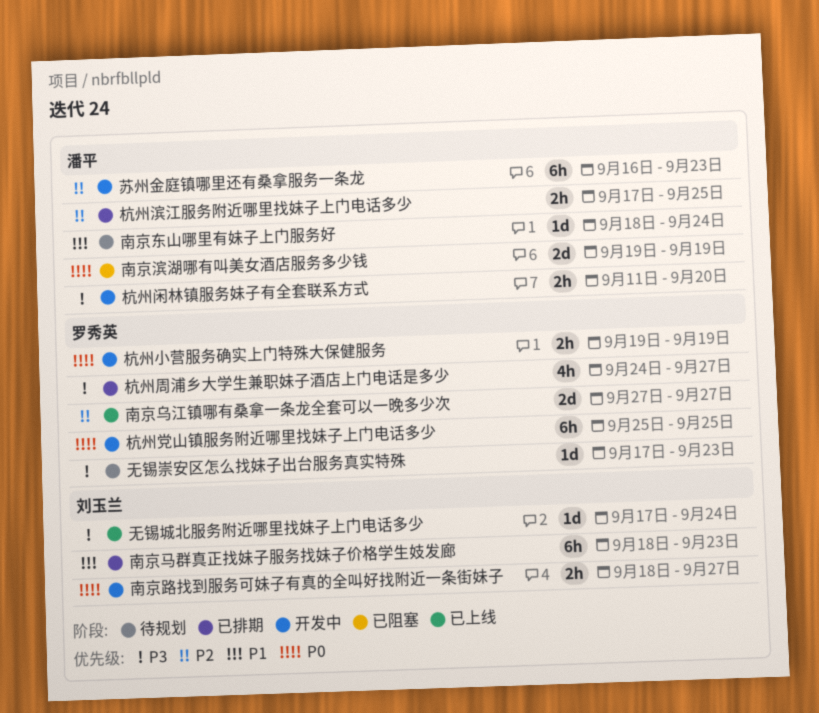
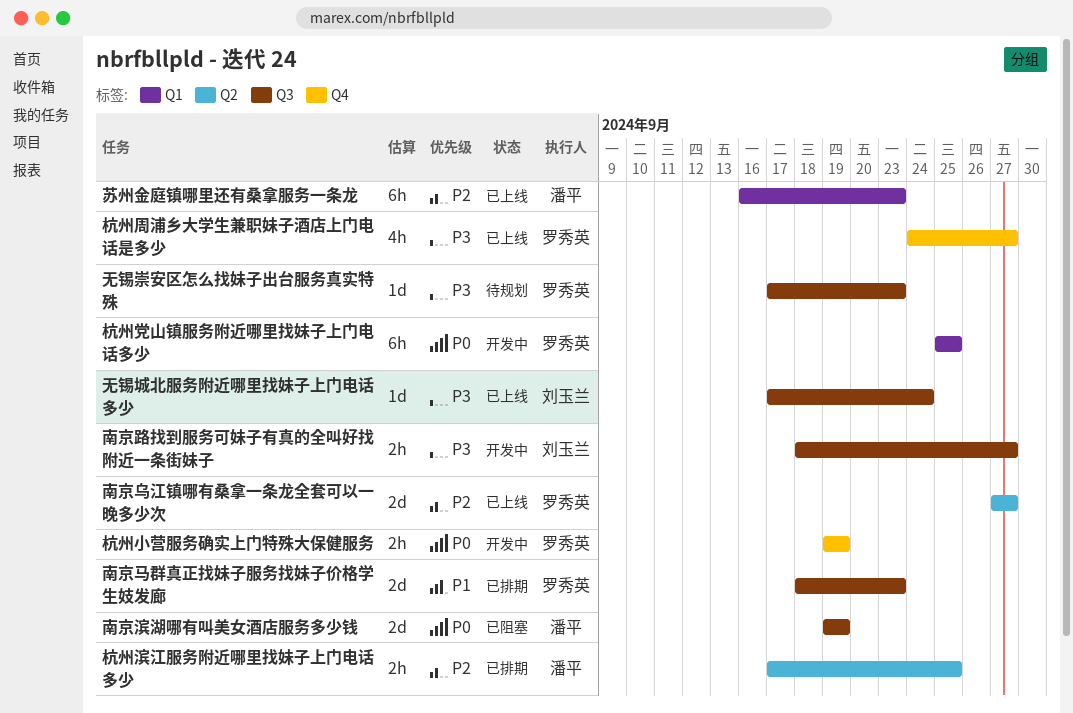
南京东山哪里有妹子上门服务好: present -> none
南京路找到服务可妹子有真的全叫好找附近一条街妹子, priority: P0 -> P3
南京马群真正找妹子服务找妹子价格学生妓发廊, owner: 刘玉兰 -> 罗秀英
南京马群真正找妹子服务找妹子价格学生妓发廊, estimate: 6h -> 2d
杭州周浦乡大学生兼职妹子酒店上门电话是多少, status: 已排期 -> 已上线
杭州闲林镇服务妹子有全套联系方式: present -> none
苏州金庭镇哪里还有桑拿服务一条龙, status: 开发中 -> 已上线

